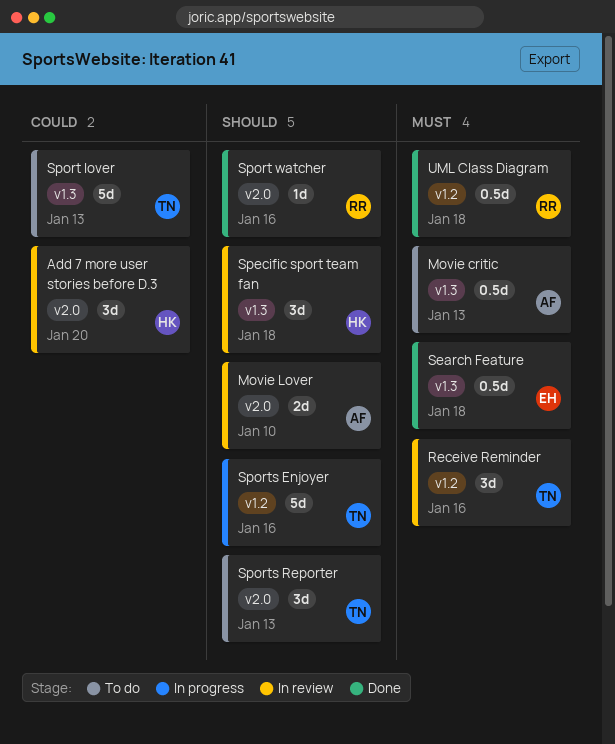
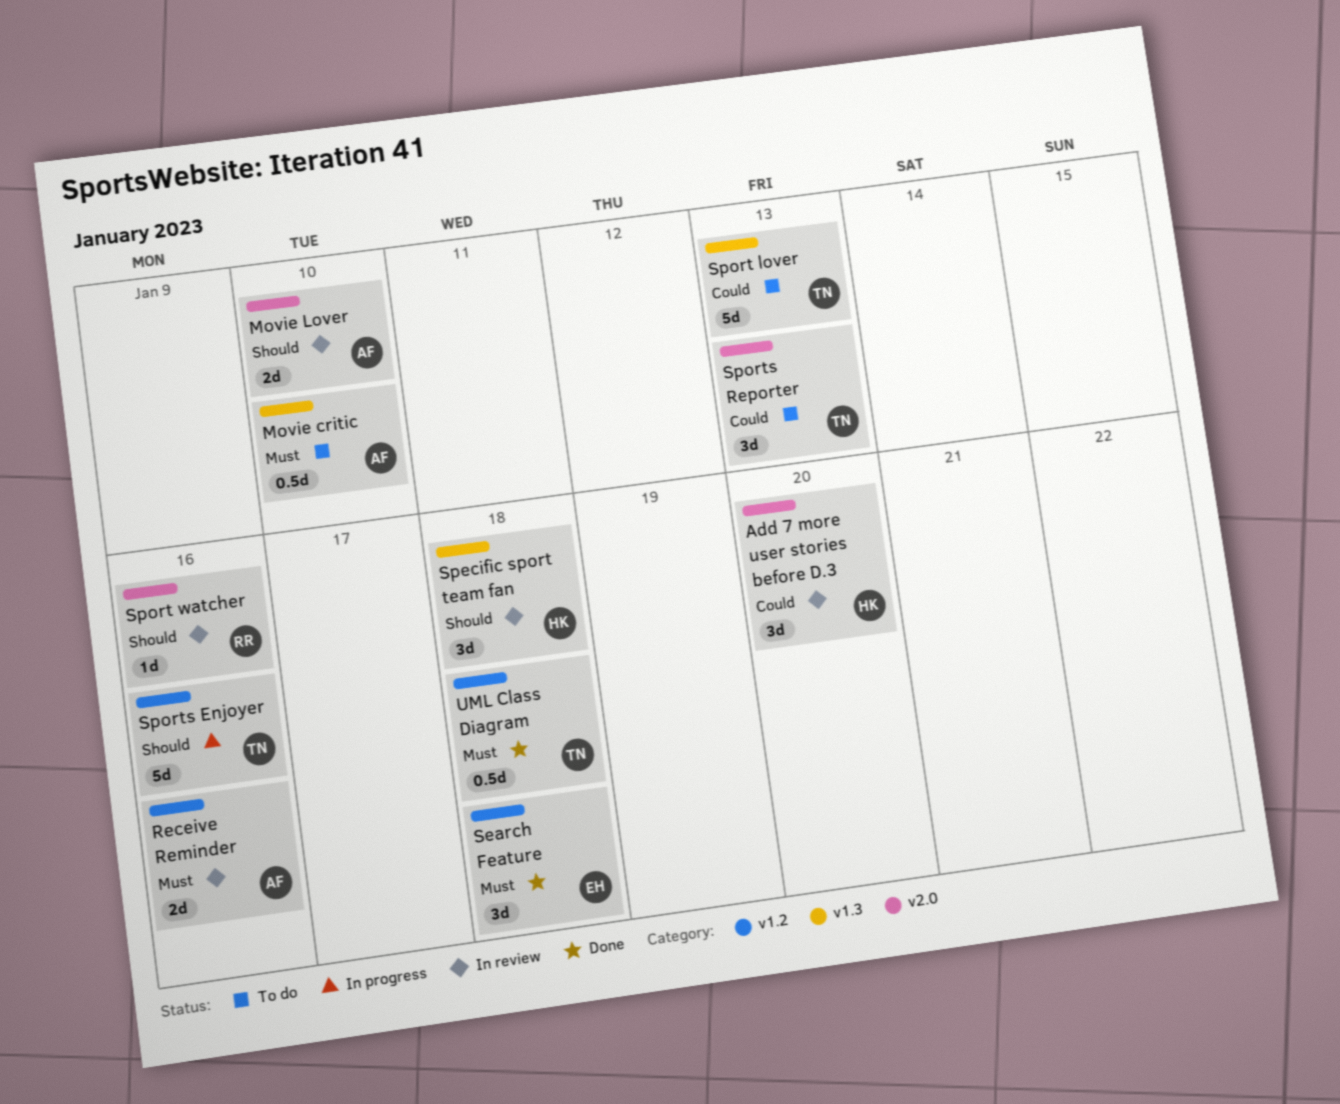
Movie critic, due: Jan 13 -> Jan 10
Receive Reminder, owner: TN -> AF
Receive Reminder, estimate: 3d -> 2d
Search Feature, label: v1.3 -> v1.2
Search Feature, estimate: 0.5d -> 3d
Sport watcher, status: Done -> In review
Sports Reporter, priority: Should -> Could
UML Class Diagram, owner: RR -> TN

